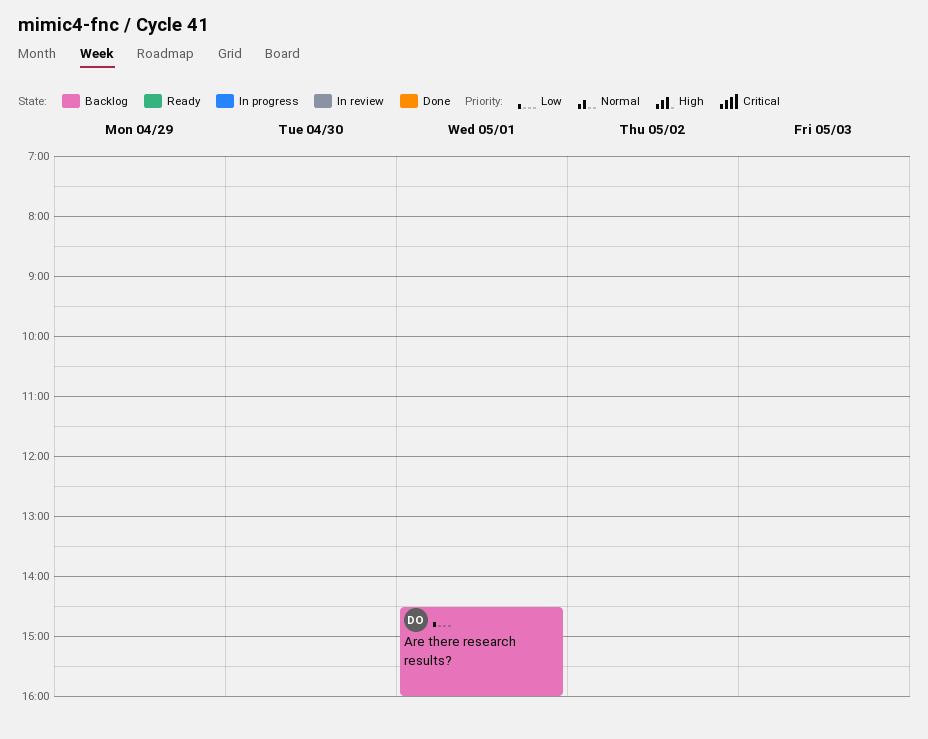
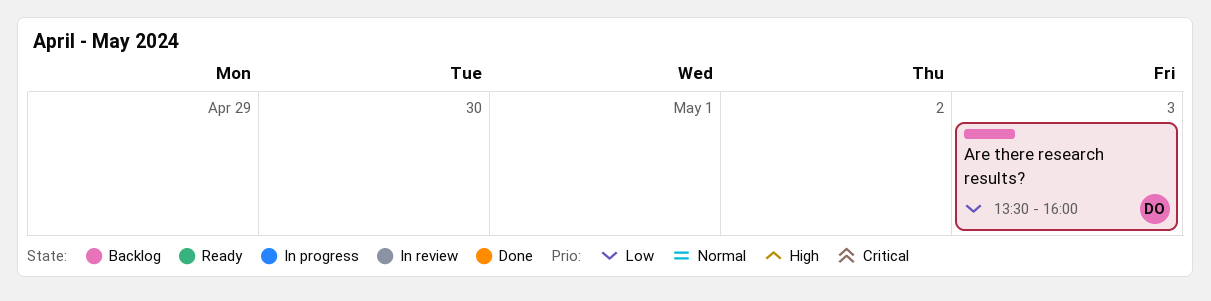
Are there research results?, day: May 1 -> May 3
Are there research results?, begins: 14:30 -> 13:30

